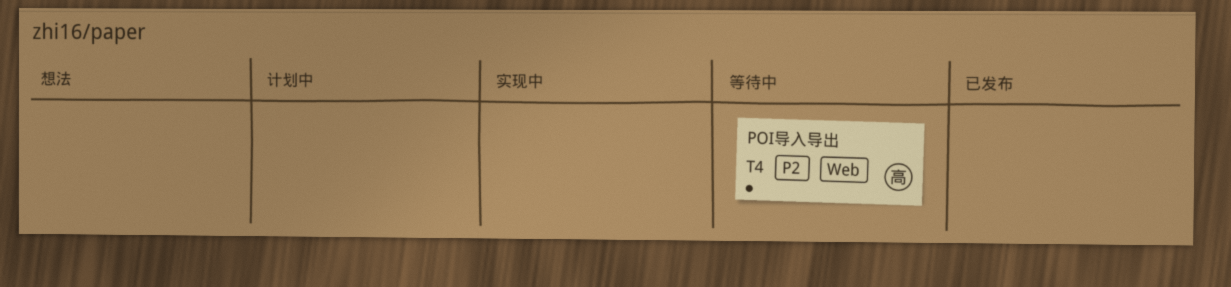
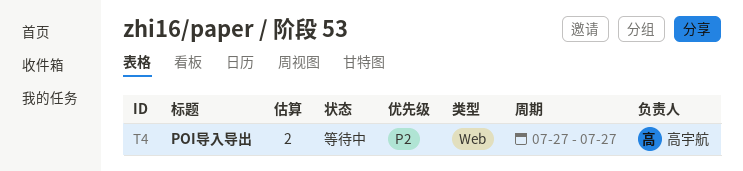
T4, estimate: 1 -> 2

